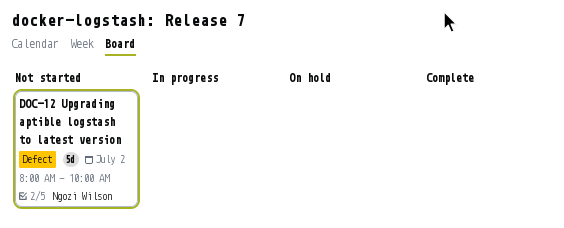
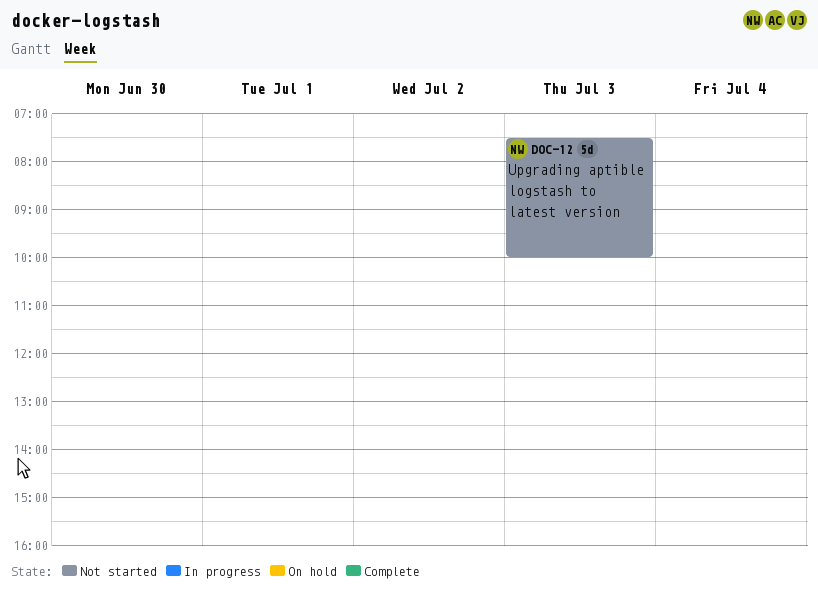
DOC-12, day: Jul 2 -> Jul 3
DOC-12, begins: 08:00 -> 07:30

